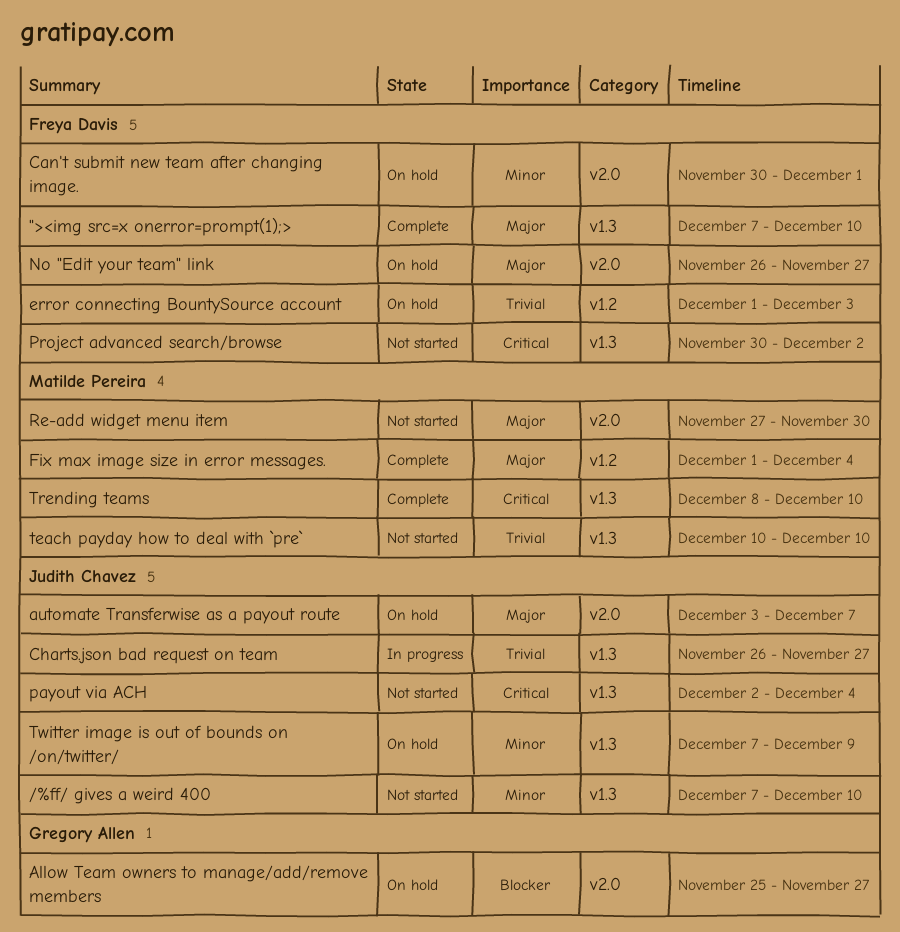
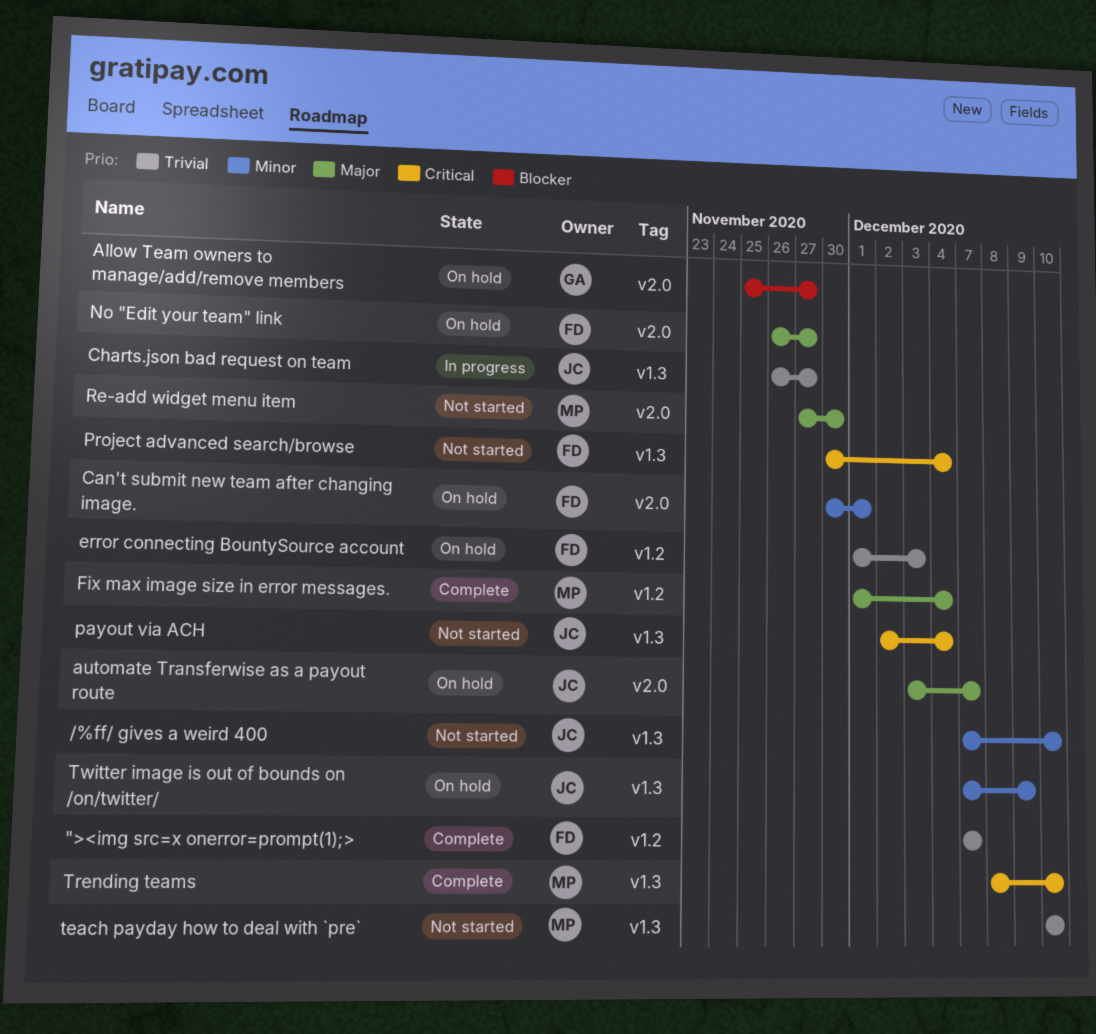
"><img src=x onerror=prompt(1);>, priority: Major -> Trivial
"><img src=x onerror=prompt(1);>, label: v1.3 -> v1.2
"><img src=x onerror=prompt(1);>, due: Dec 10 -> Dec 7
Project advanced search/browse, due: Dec 2 -> Dec 4

